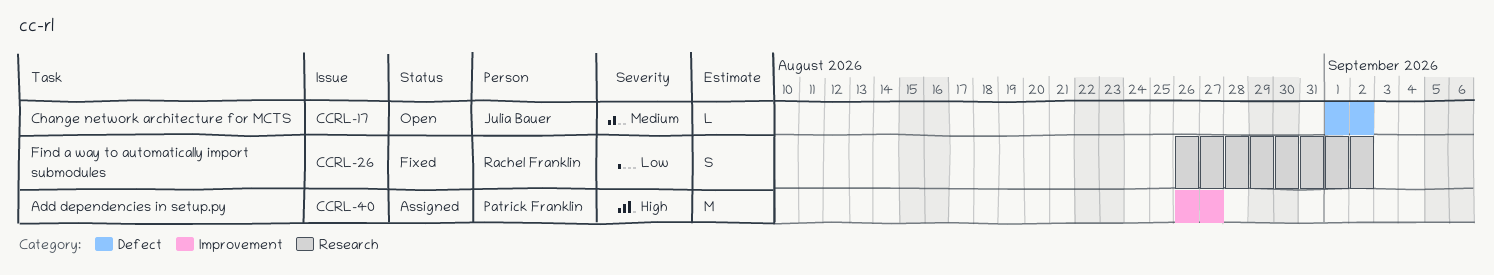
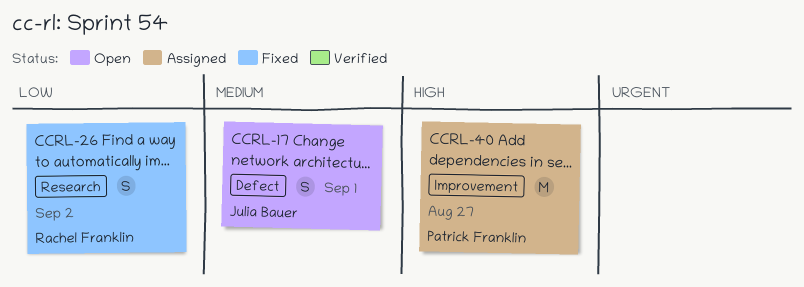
CCRL-17, estimate: L -> S
CCRL-17, due: Sep 2 -> Sep 1

